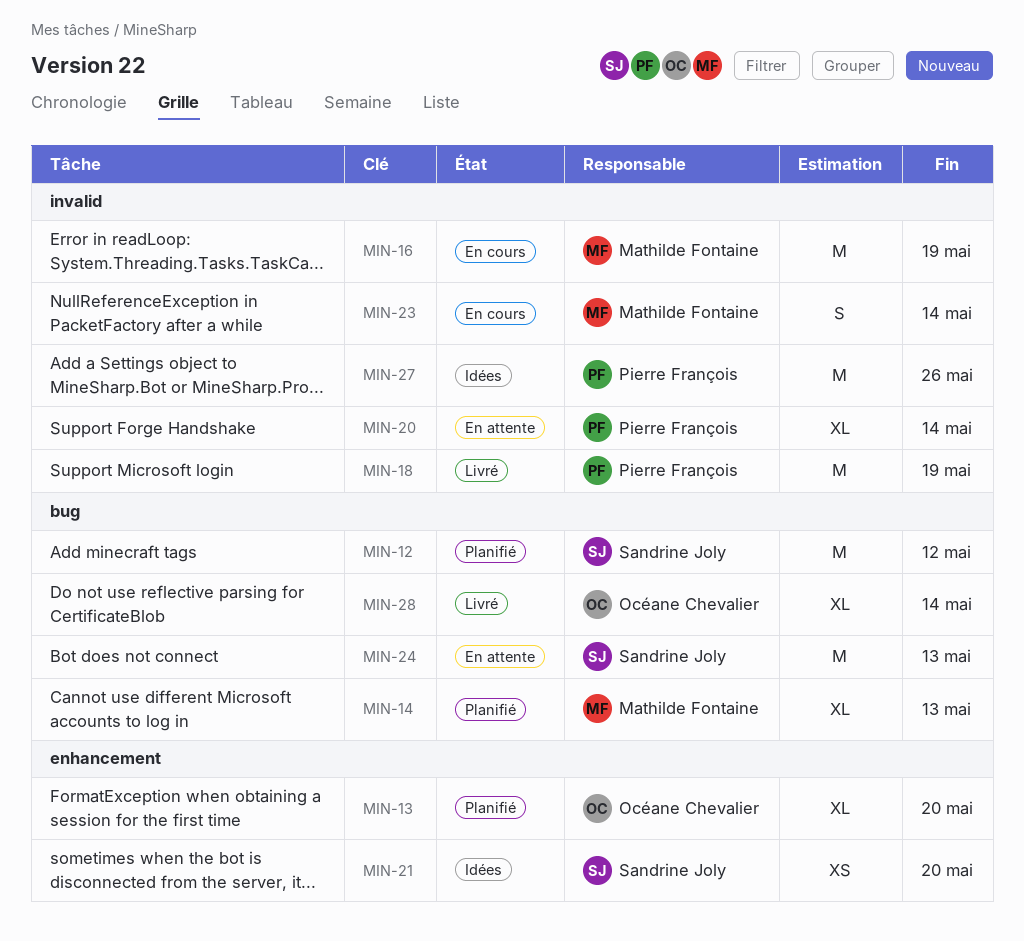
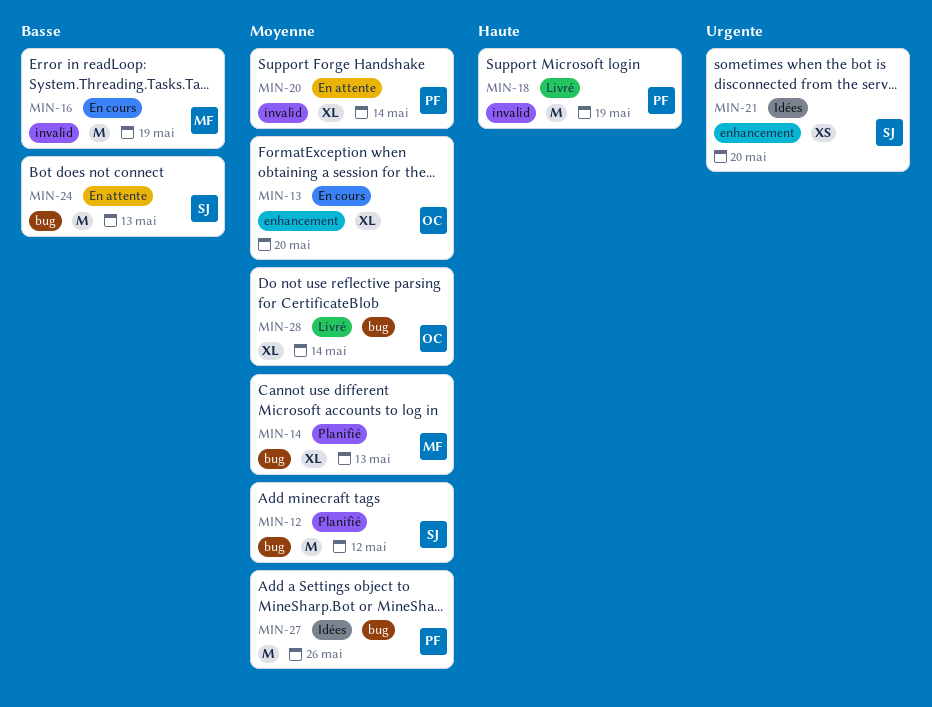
MIN-13, status: Planifié -> En cours
MIN-23: present -> none
MIN-27, label: invalid -> bug

